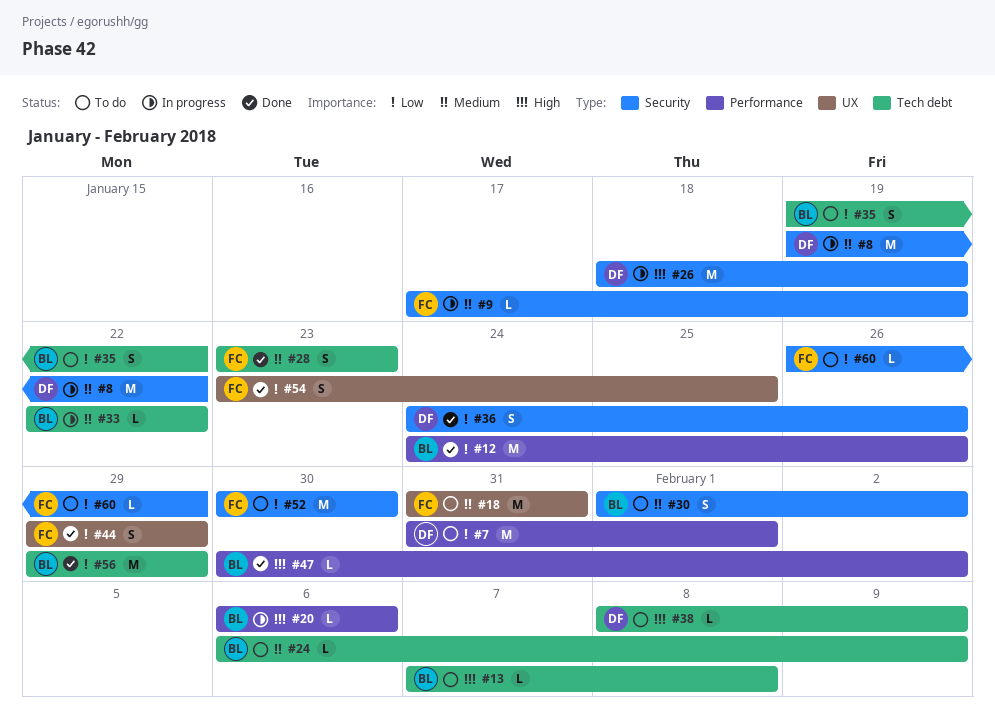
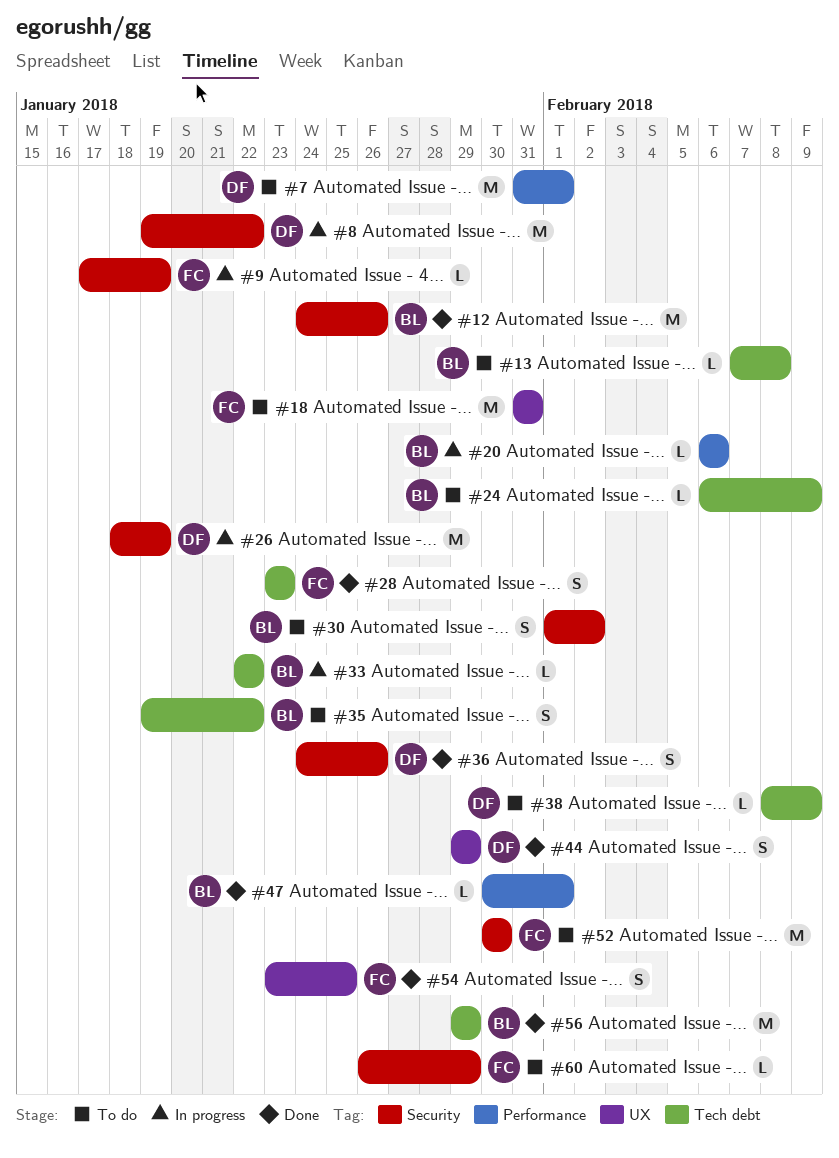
#12, label: Performance -> Security
#44, owner: FC -> DF
#47, due: Feb 2 -> Feb 1

